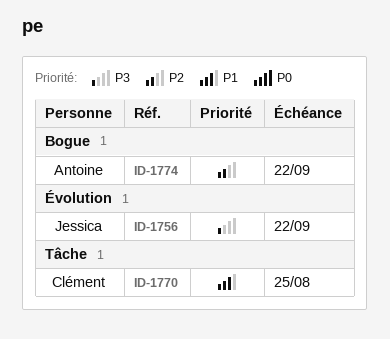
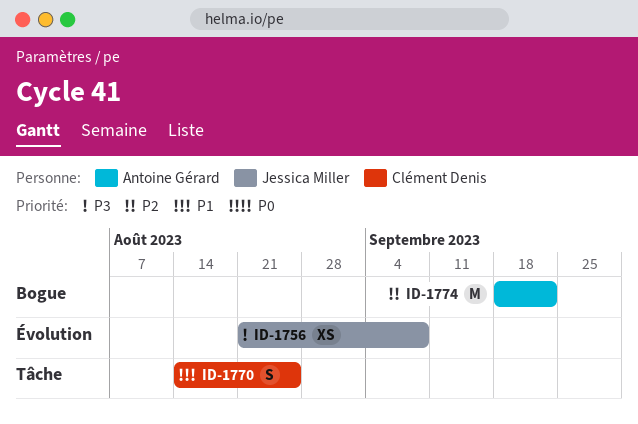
ID-1756, due: Sep 22 -> Sep 8

